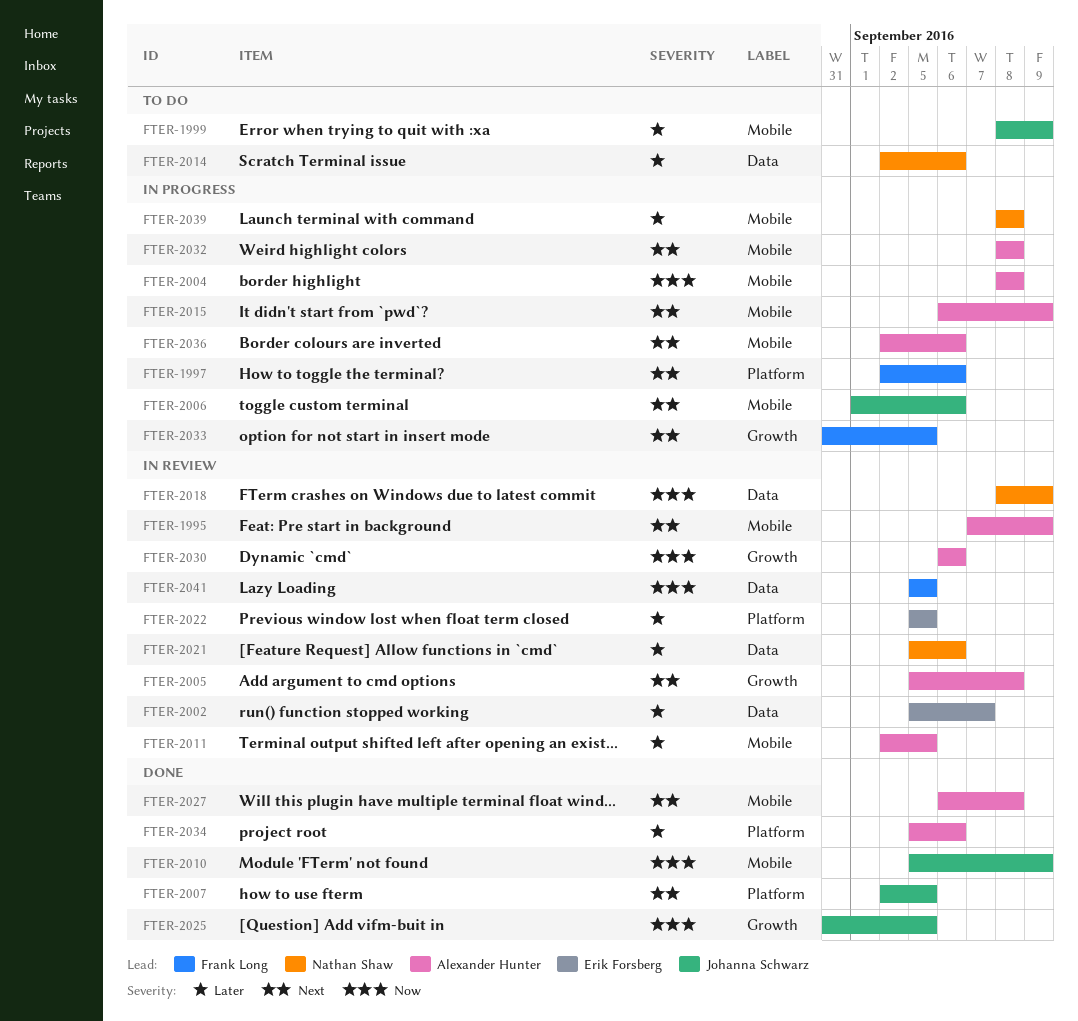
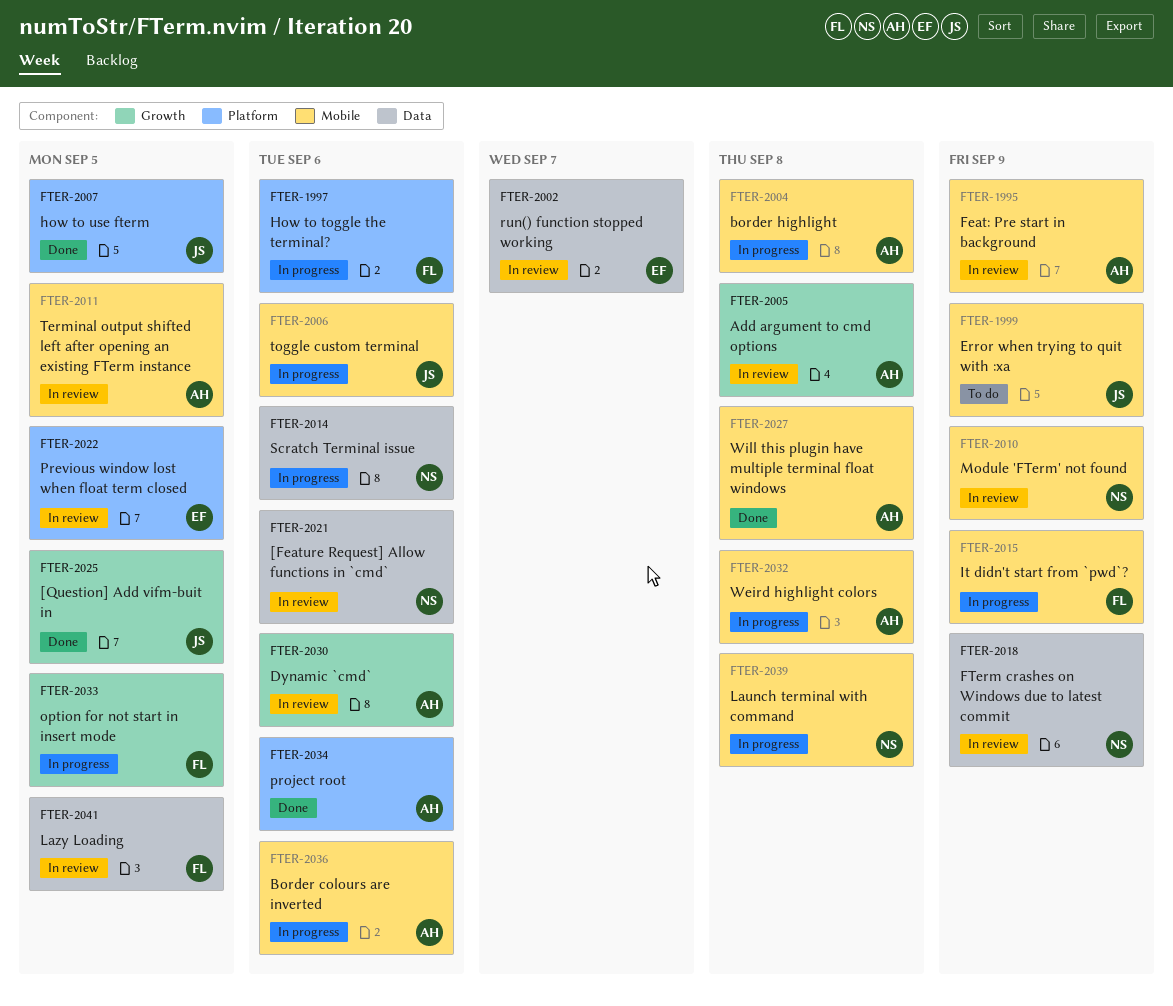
FTER-2010, status: Done -> In review
FTER-2010, owner: Johanna Schwarz -> Nathan Shaw
FTER-2014, status: To do -> In progress
FTER-2015, owner: Alexander Hunter -> Frank Long

